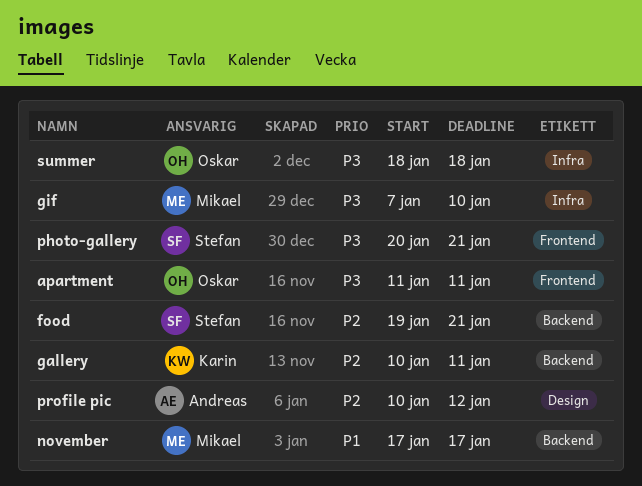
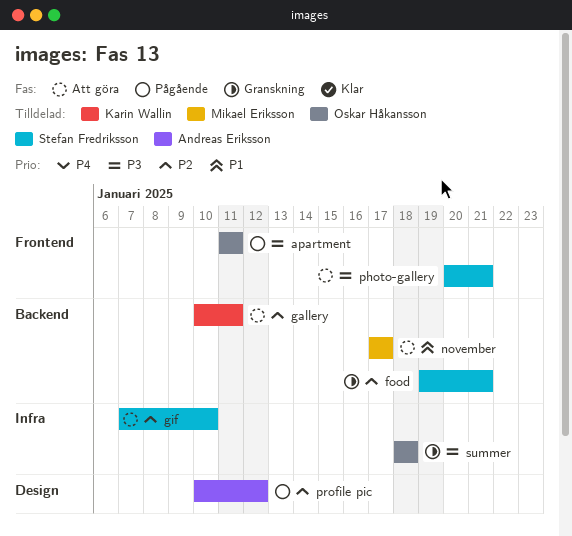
gif, owner: Mikael Eriksson -> Stefan Fredriksson
gif, priority: P3 -> P2

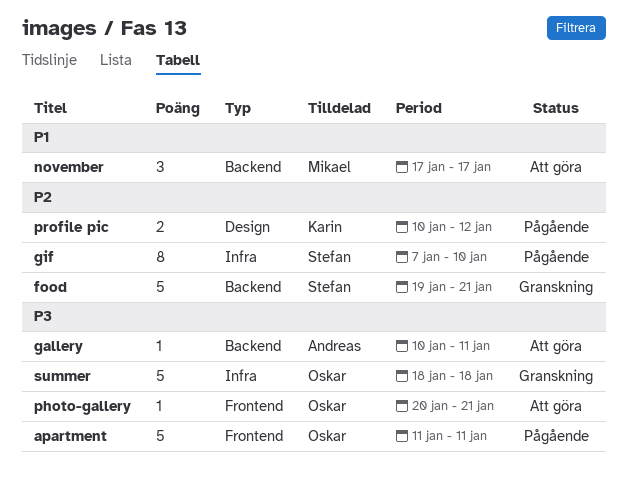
gallery, owner: Karin Wallin -> Andreas Eriksson
gallery, priority: P2 -> P3
gif, status: Att göra -> Pågående
photo-gallery, owner: Stefan Fredriksson -> Oskar Håkansson
profile pic, owner: Andreas Eriksson -> Karin Wallin

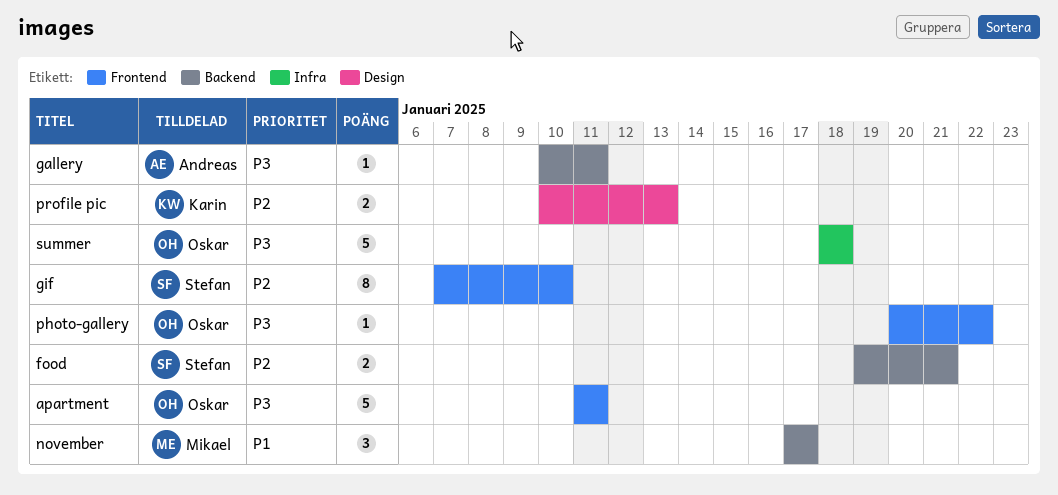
food, estimate: 5 -> 2
gif, label: Infra -> Frontend
photo-gallery, due: Jan 21 -> Jan 22
profile pic, due: Jan 12 -> Jan 13

